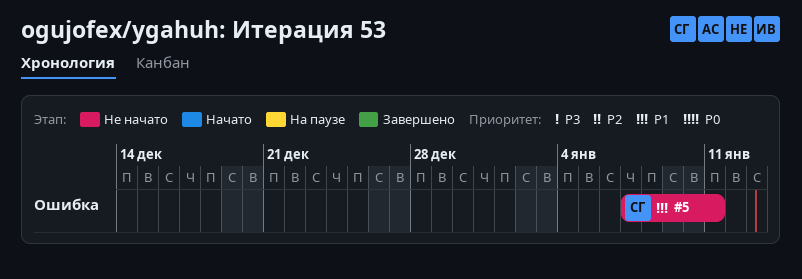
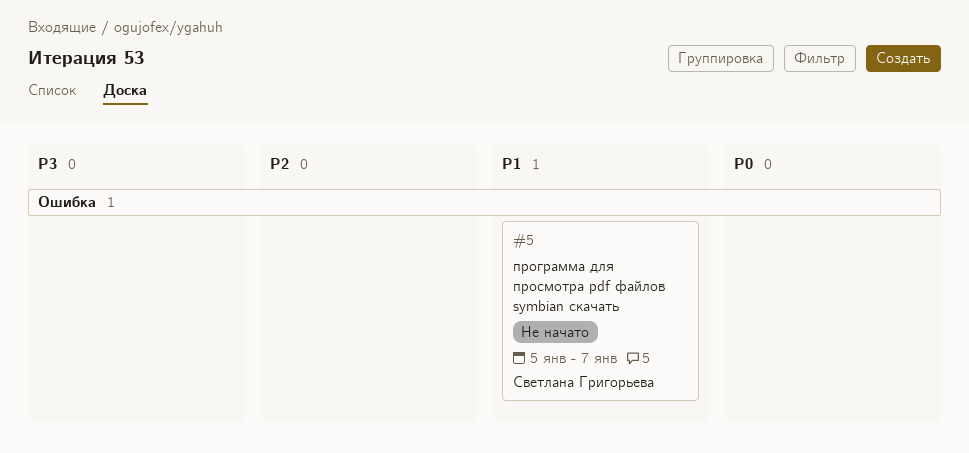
#5, start: Jan 7 -> Jan 5
#5, due: Jan 11 -> Jan 7

